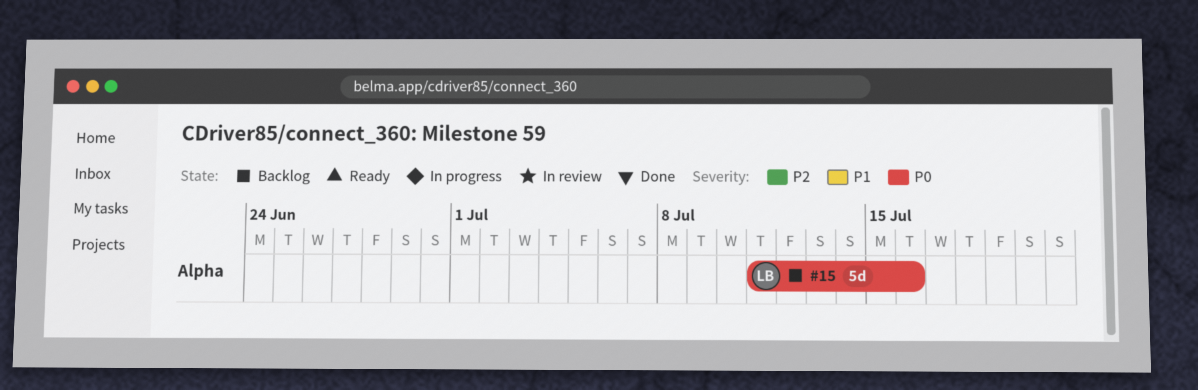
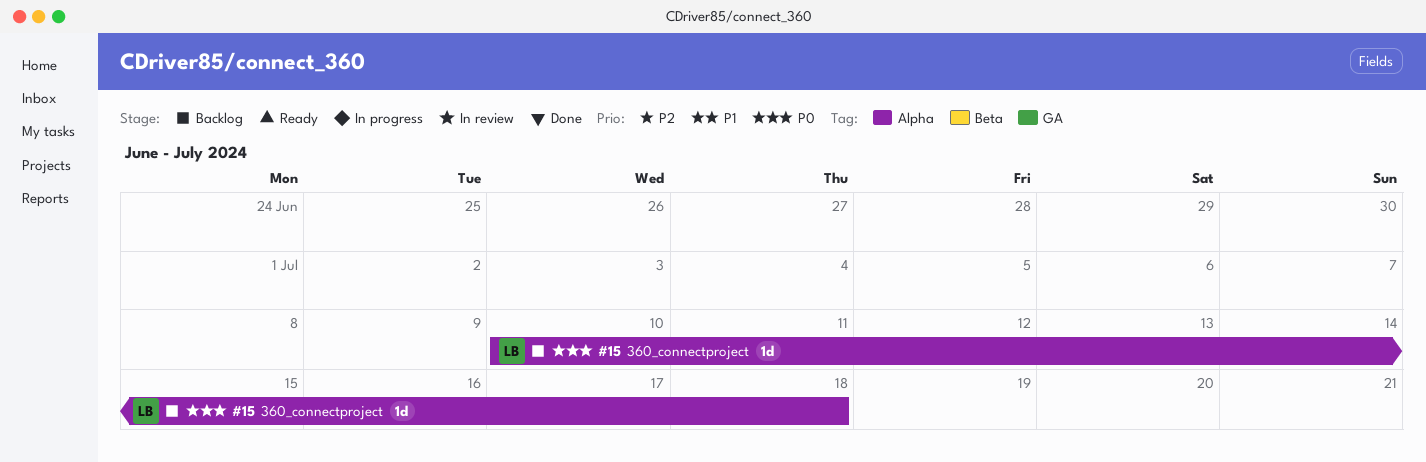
#15, estimate: 5d -> 1d
#15, start: Jul 11 -> Jul 10
#15, due: Jul 16 -> Jul 18

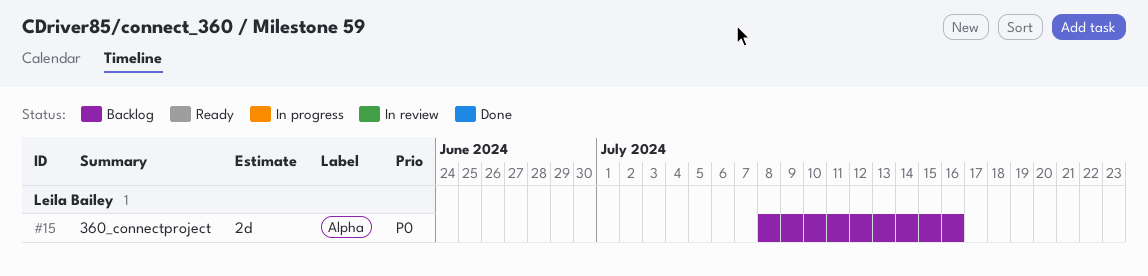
#15, estimate: 1d -> 2d
#15, start: Jul 10 -> Jul 8
#15, due: Jul 18 -> Jul 16

